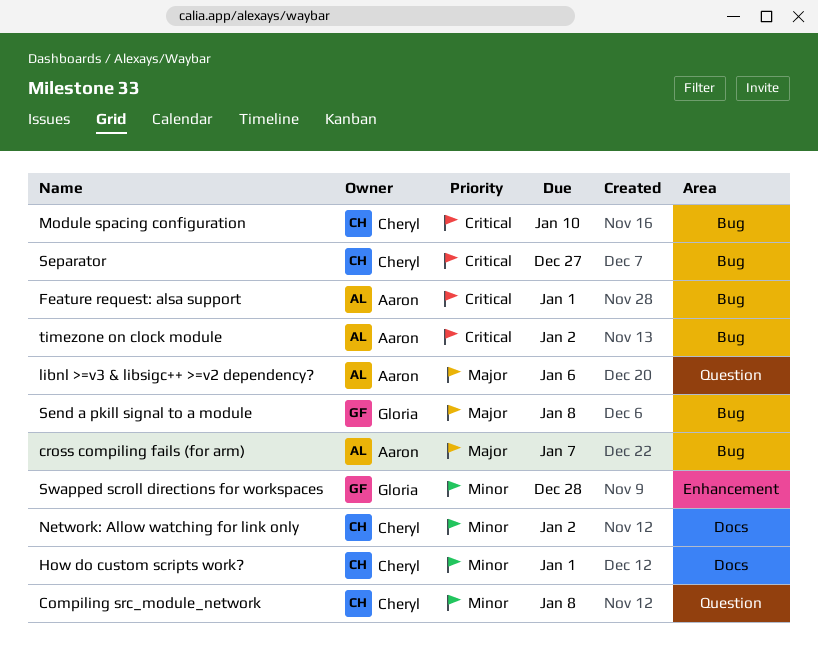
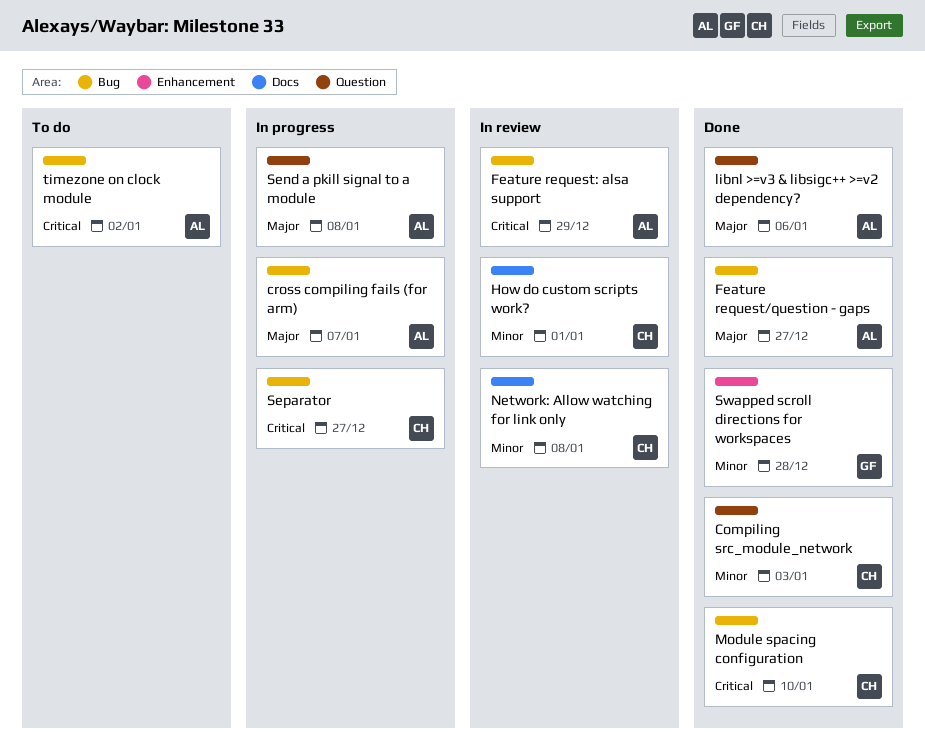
Compiling src_module_network, due: Jan 8 -> Jan 3
Feature request/question - gaps: none -> present
Feature request: alsa support, due: Jan 1 -> Dec 29
Network: Allow watching for link only, due: Jan 2 -> Jan 8
Send a pkill signal to a module, owner: Gloria -> Aaron
Send a pkill signal to a module, label: Bug -> Question

